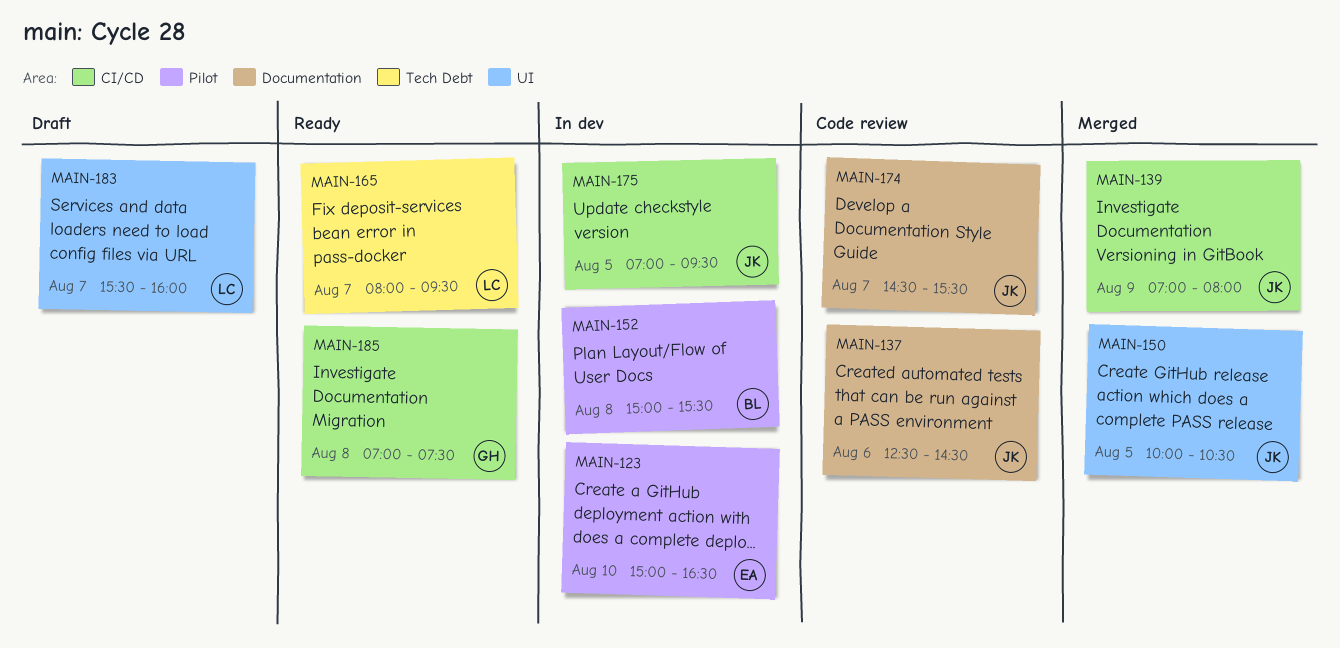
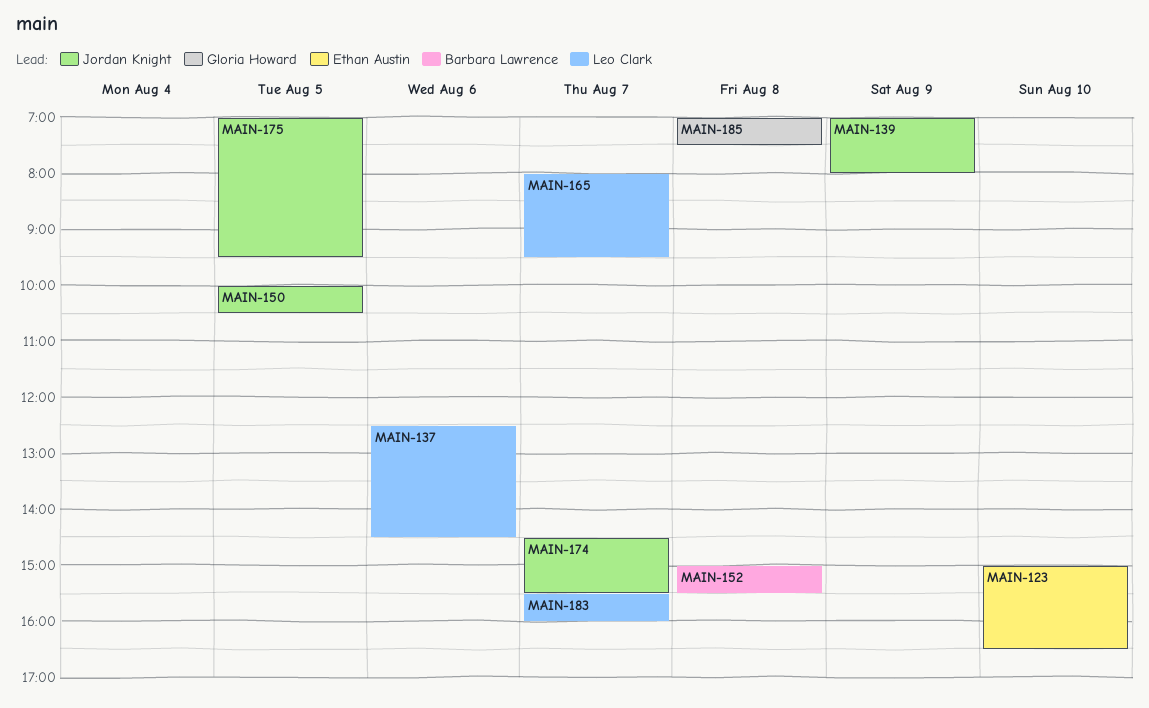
MAIN-137, owner: Jordan Knight -> Leo Clark

